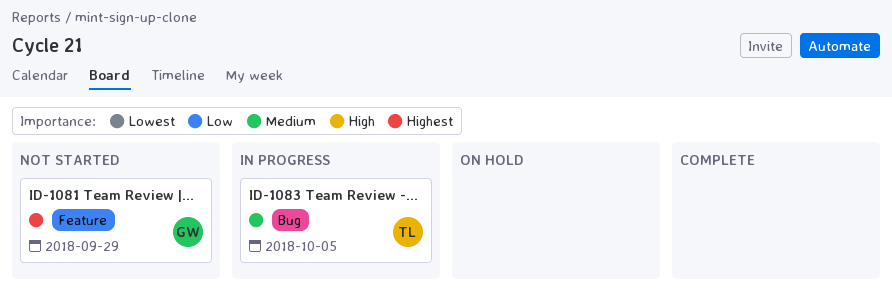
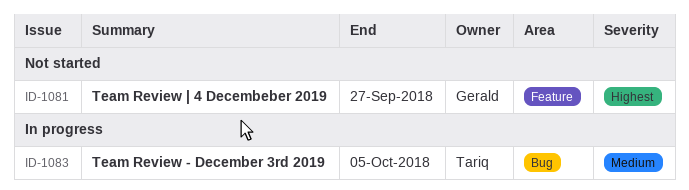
ID-1081, due: Sep 29 -> Sep 27

